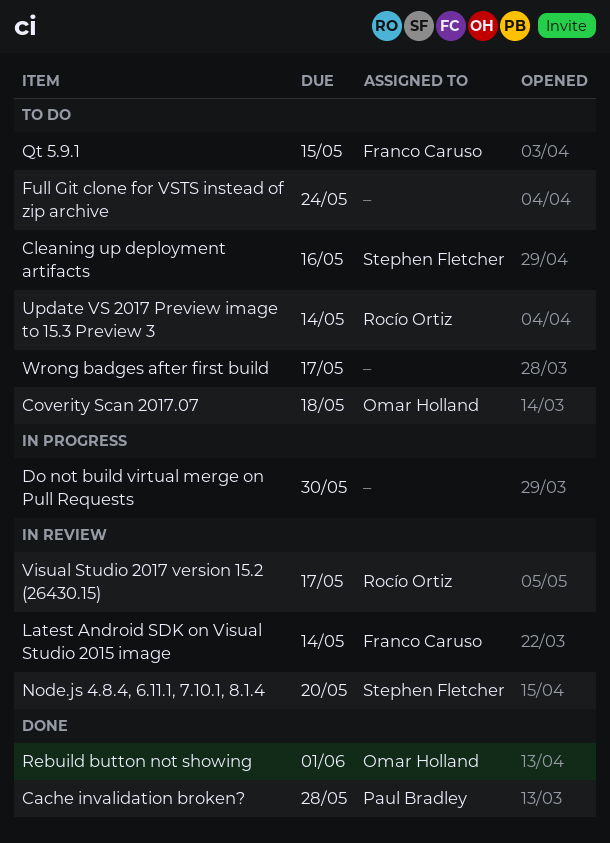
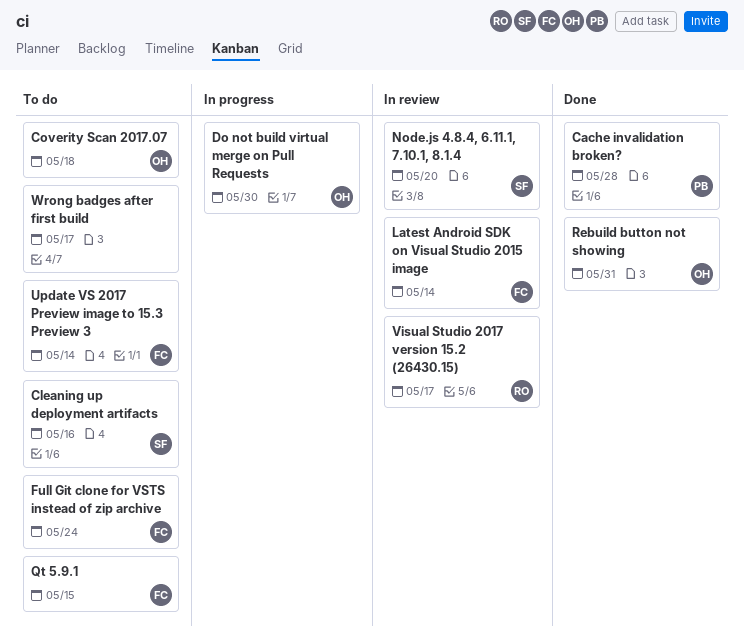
Do not build virtual merge on Pull Requests, owner: none -> Omar Holland
Full Git clone for VSTS instead of zip archive, owner: none -> Franco Caruso
Rebuild button not showing, due: Jun 1 -> May 31
Update VS 2017 Preview image to 15.3 Preview 3, owner: Rocío Ortiz -> Franco Caruso

